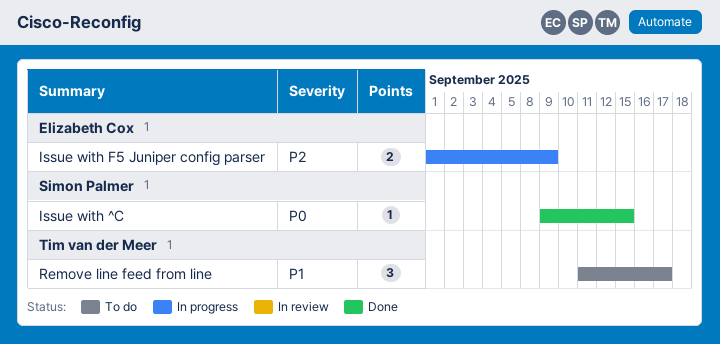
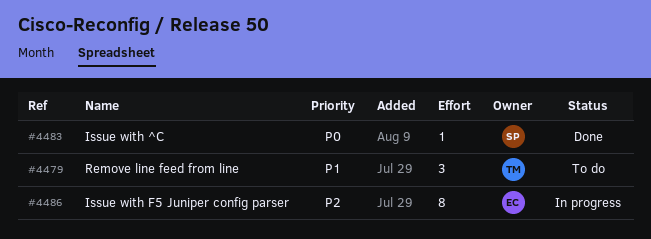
Issue with F5 Juniper config parser, estimate: 2 -> 8

